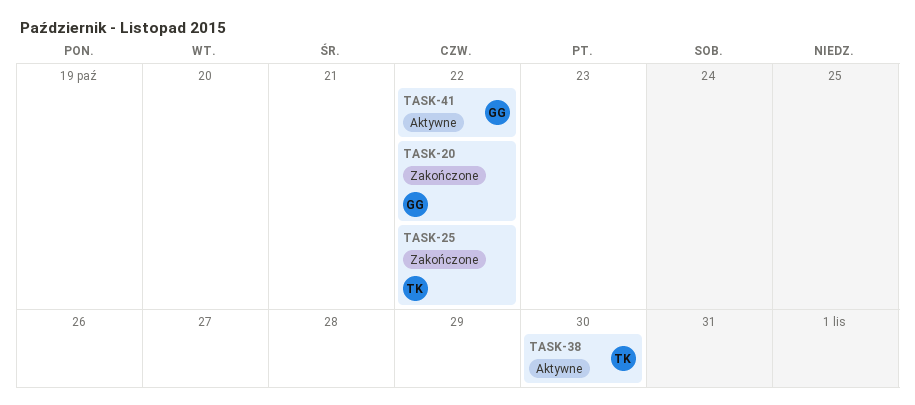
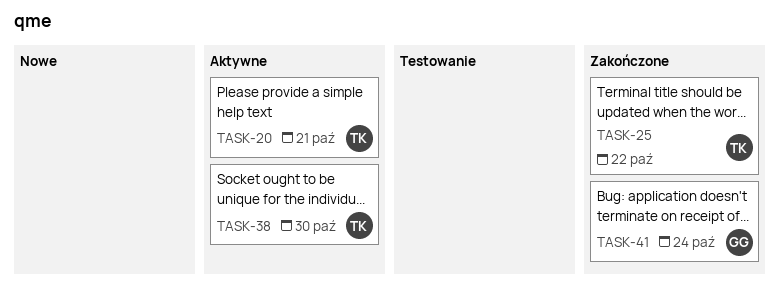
TASK-20, status: Zakończone -> Aktywne
TASK-20, owner: GG -> TK
TASK-20, due: Oct 22 -> Oct 21
TASK-41, status: Aktywne -> Zakończone
TASK-41, due: Oct 22 -> Oct 24

